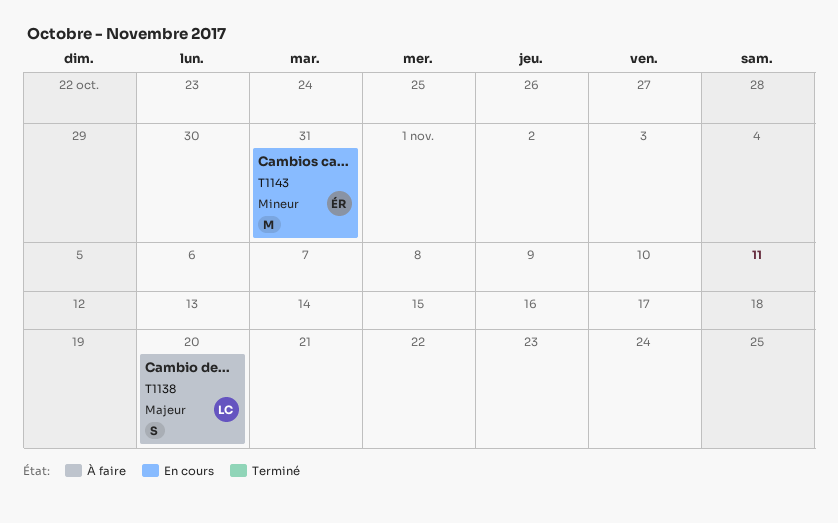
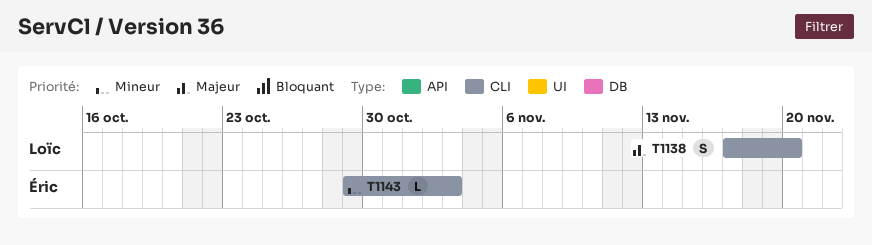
T1143, estimate: M -> L
T1143, due: Oct 31 -> Nov 3

